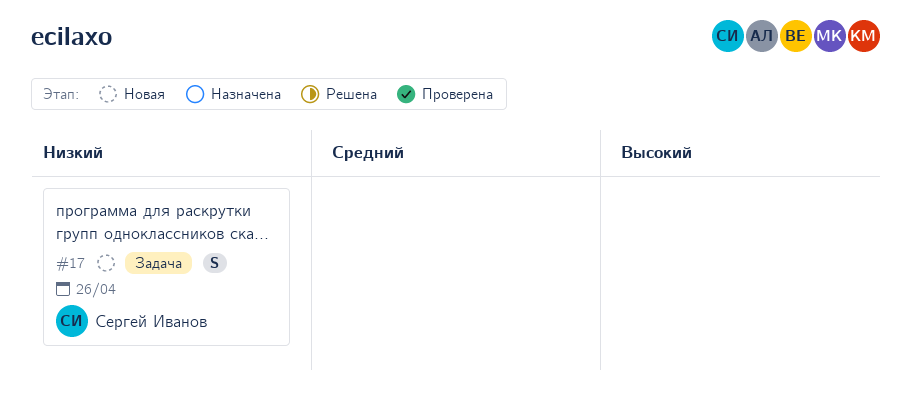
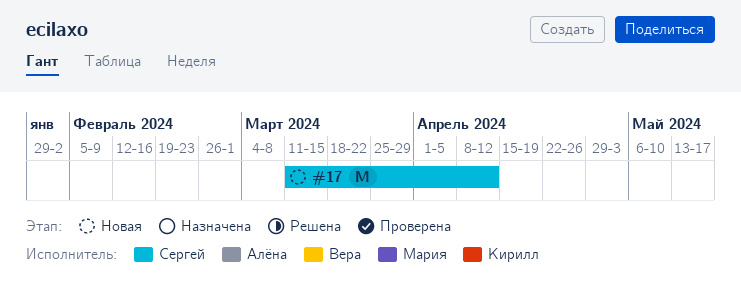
#17, estimate: S -> M
#17, due: Apr 26 -> Apr 12

